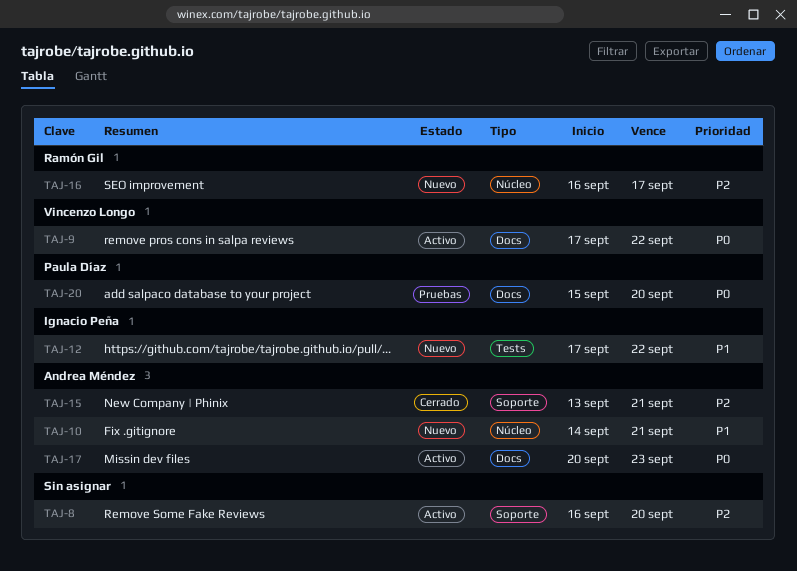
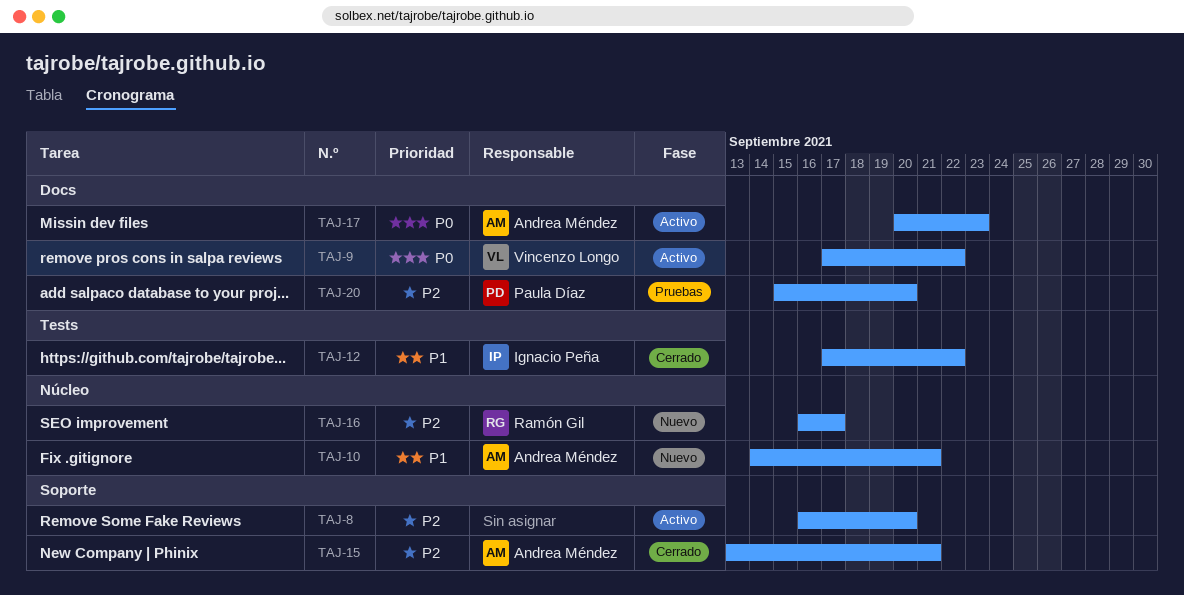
TAJ-12, status: Nuevo -> Cerrado
TAJ-20, priority: P0 -> P2

